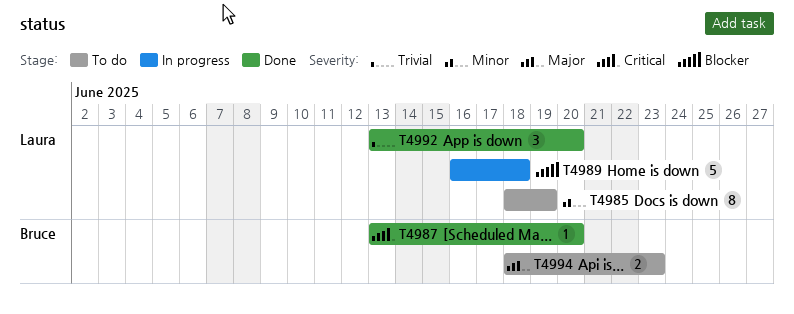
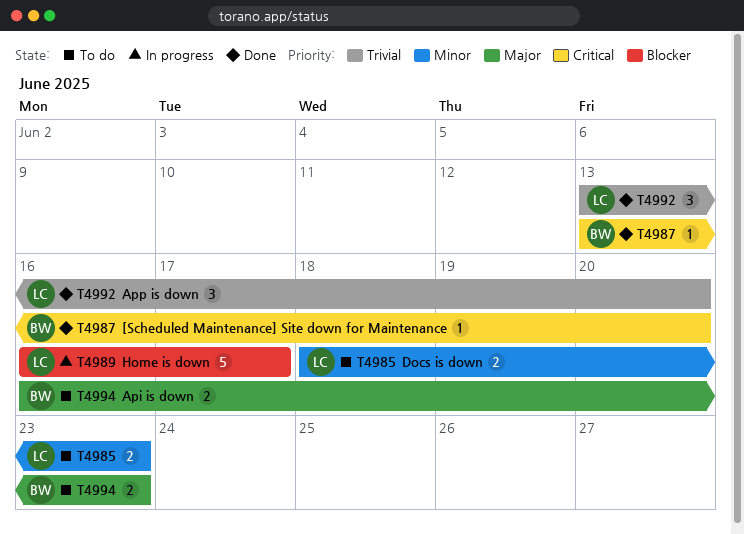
T4985, estimate: 8 -> 2
T4985, due: Jun 19 -> Jun 23
T4989, due: Jun 18 -> Jun 17
T4994, start: Jun 18 -> Jun 16

